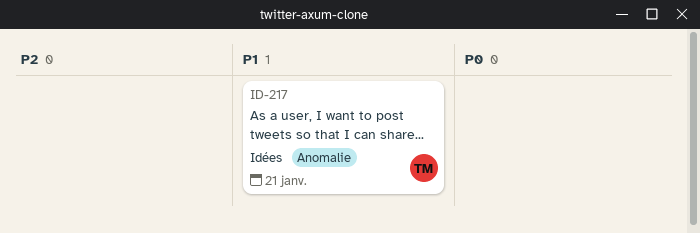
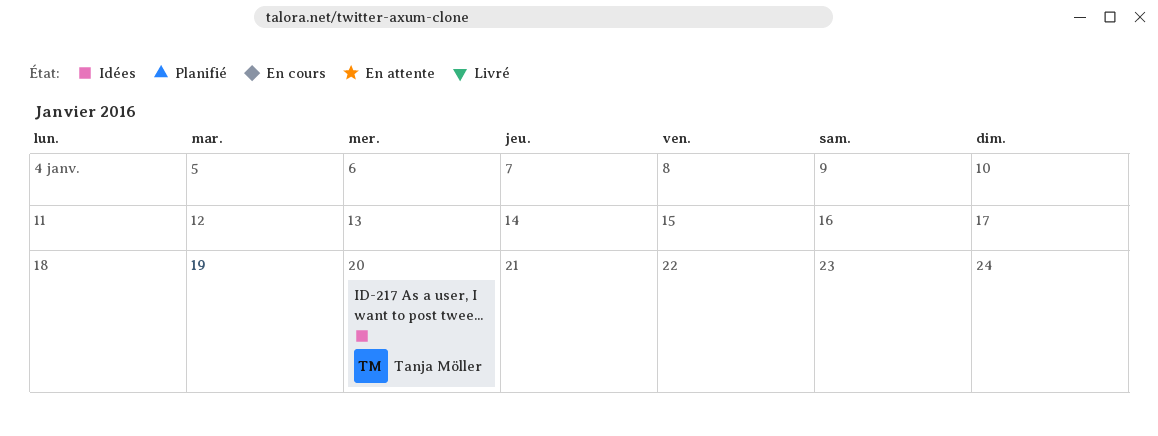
ID-217, due: Jan 21 -> Jan 20

